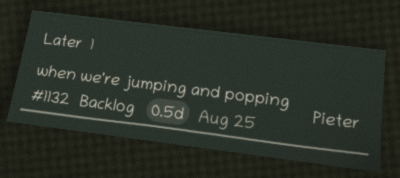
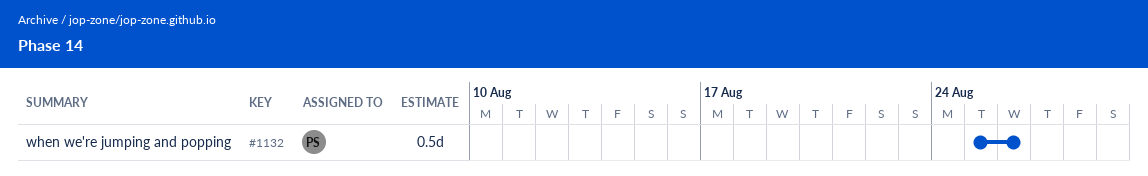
#1132, due: Aug 25 -> Aug 26

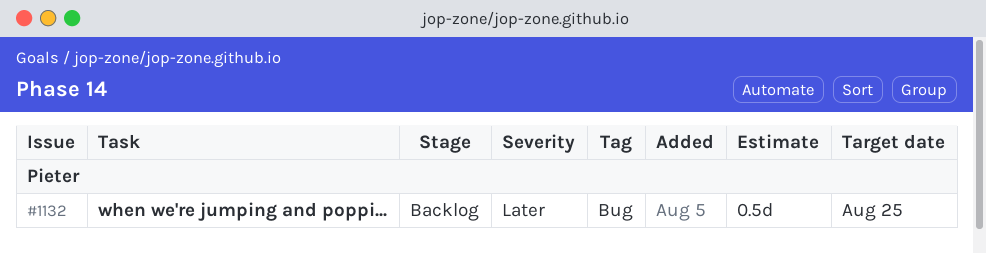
#1132, due: Aug 26 -> Aug 25

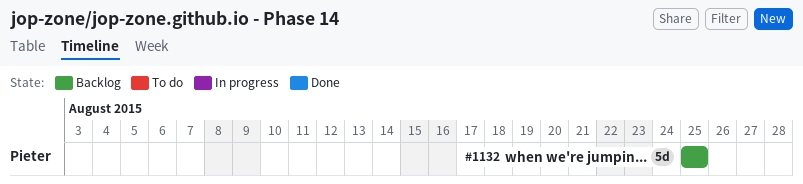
#1132, estimate: 0.5d -> 5d

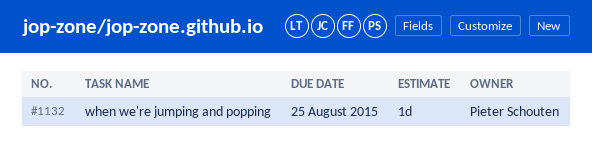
#1132, estimate: 5d -> 1d

